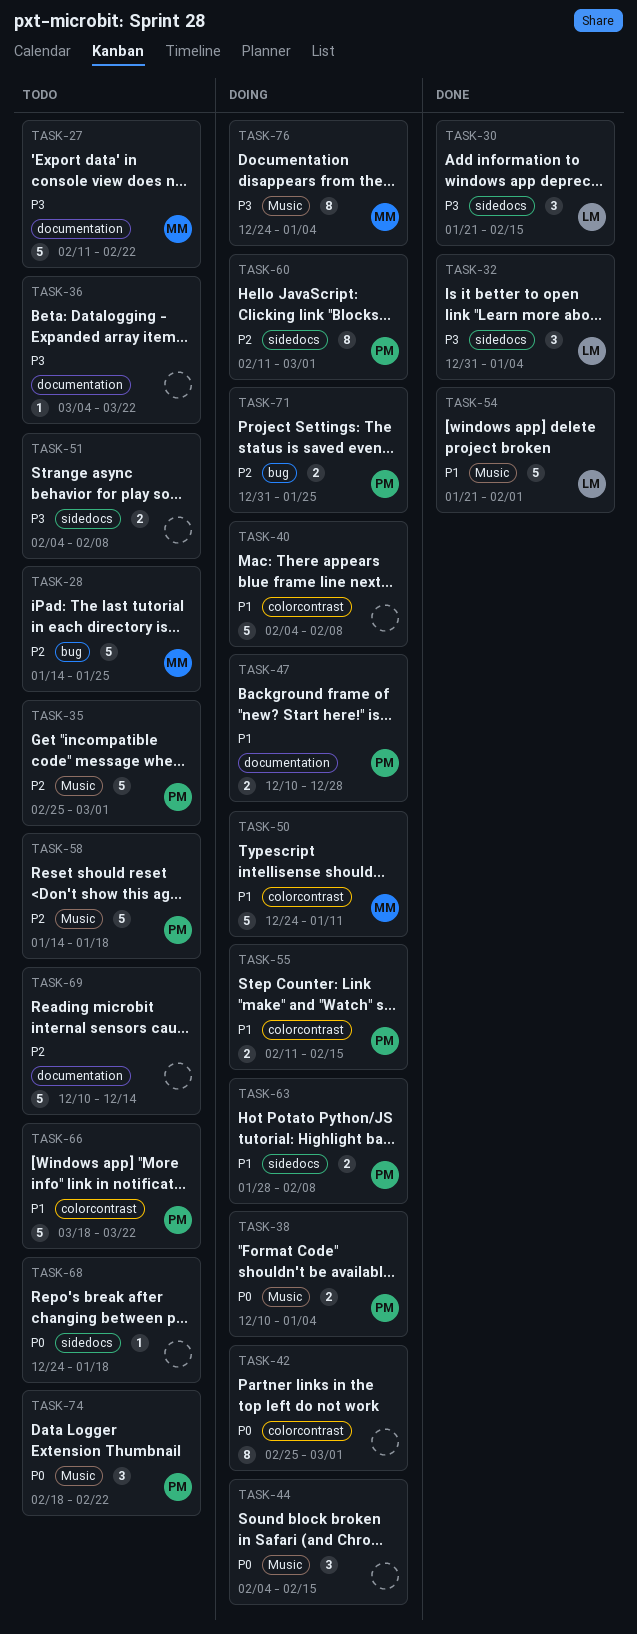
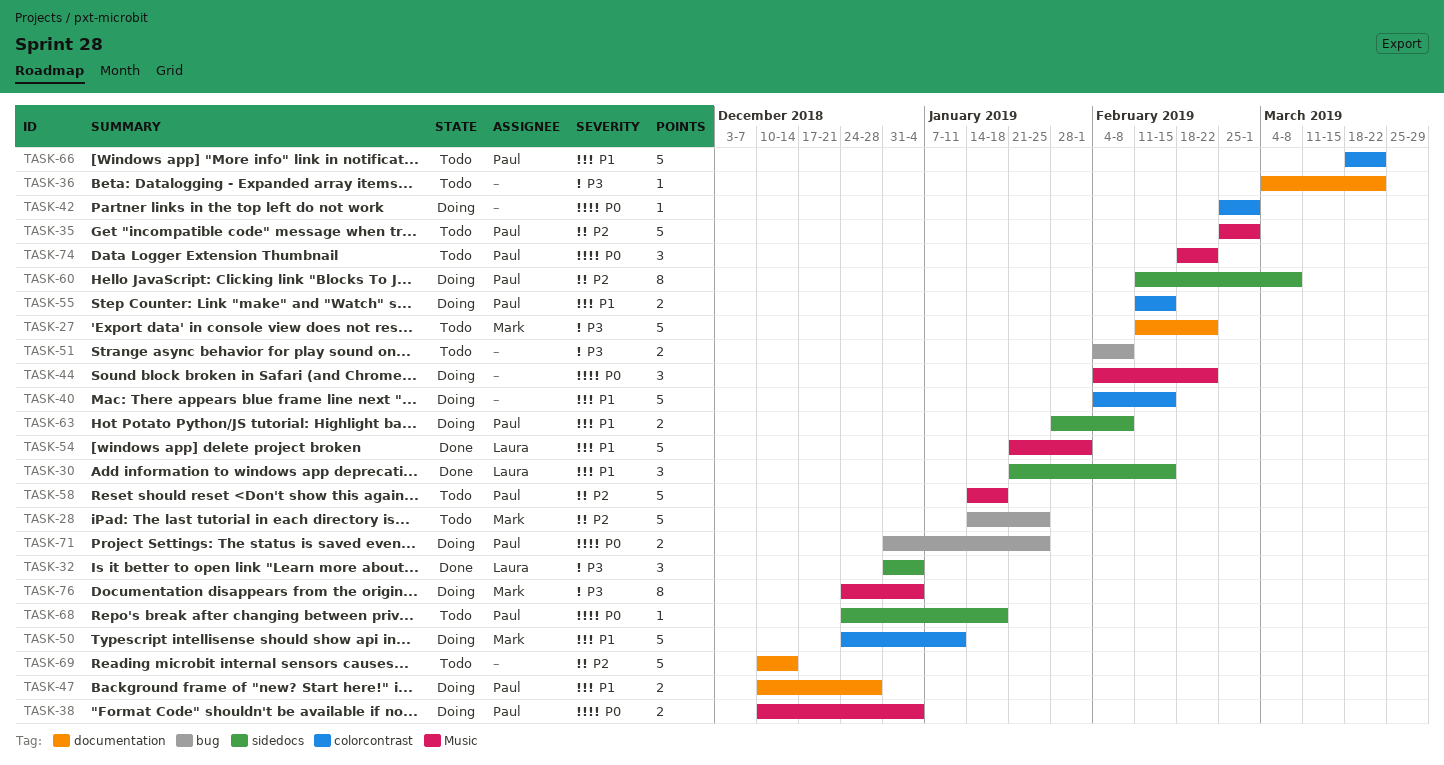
TASK-30, priority: P3 -> P1
TASK-40, due: Feb 8 -> Feb 15
TASK-42, estimate: 8 -> 1
TASK-44, due: Feb 15 -> Feb 22
TASK-51, label: sidedocs -> bug
TASK-60, due: Mar 1 -> Mar 8
TASK-68, owner: none -> Paul
TASK-71, priority: P2 -> P0

